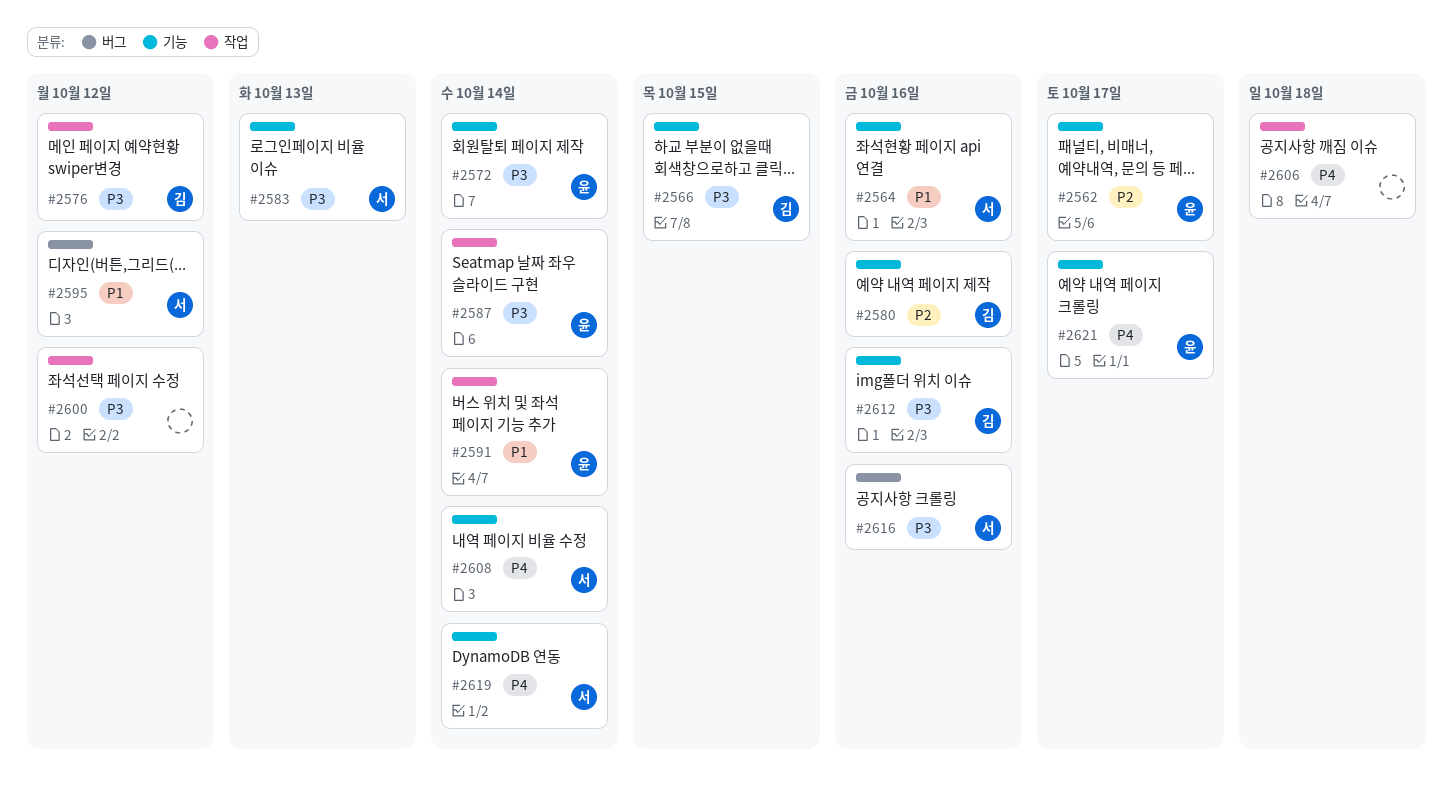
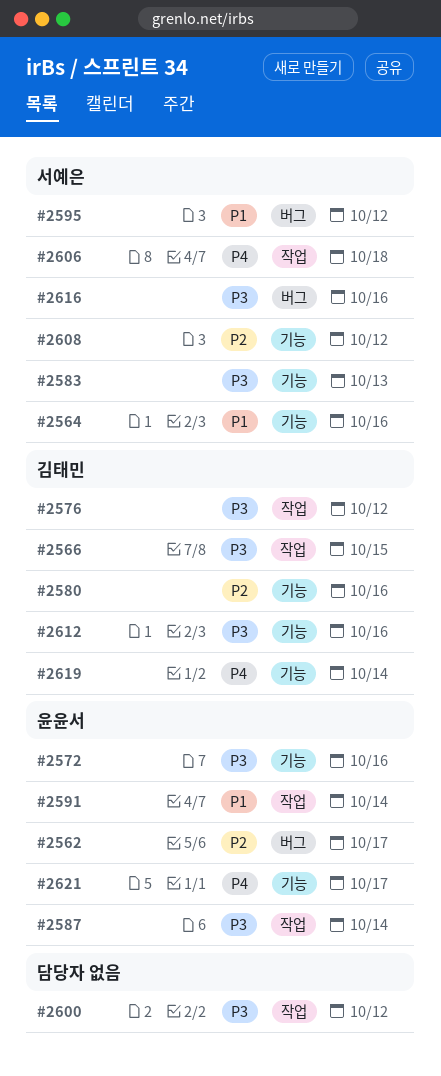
#2562, label: 기능 -> 버그
#2566, label: 기능 -> 작업
#2572, due: Oct 14 -> Oct 16
#2606, owner: none -> 서예은
#2608, priority: P4 -> P2
#2608, due: Oct 14 -> Oct 12
#2619, owner: 서예은 -> 김태민

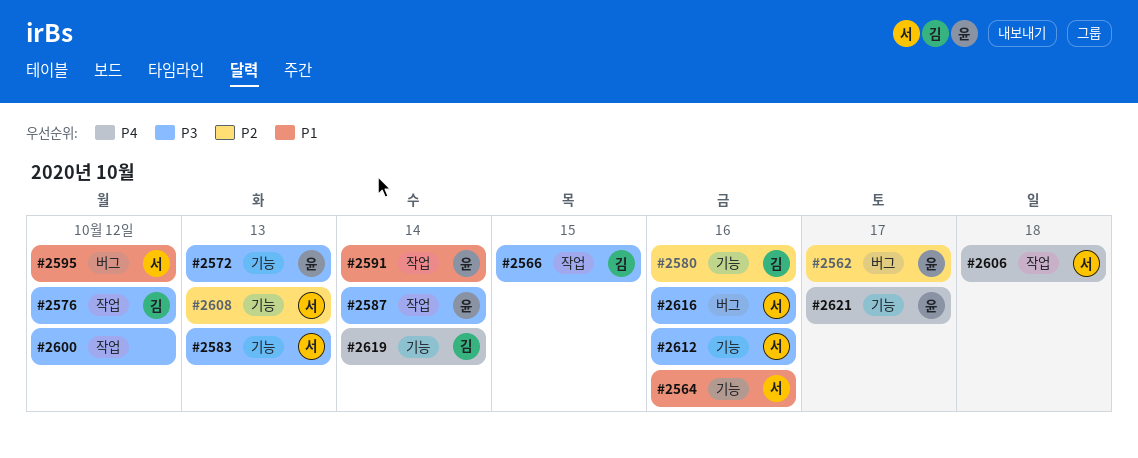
#2572, due: Oct 16 -> Oct 13
#2608, due: Oct 12 -> Oct 13
#2612, owner: 김태민 -> 서예은

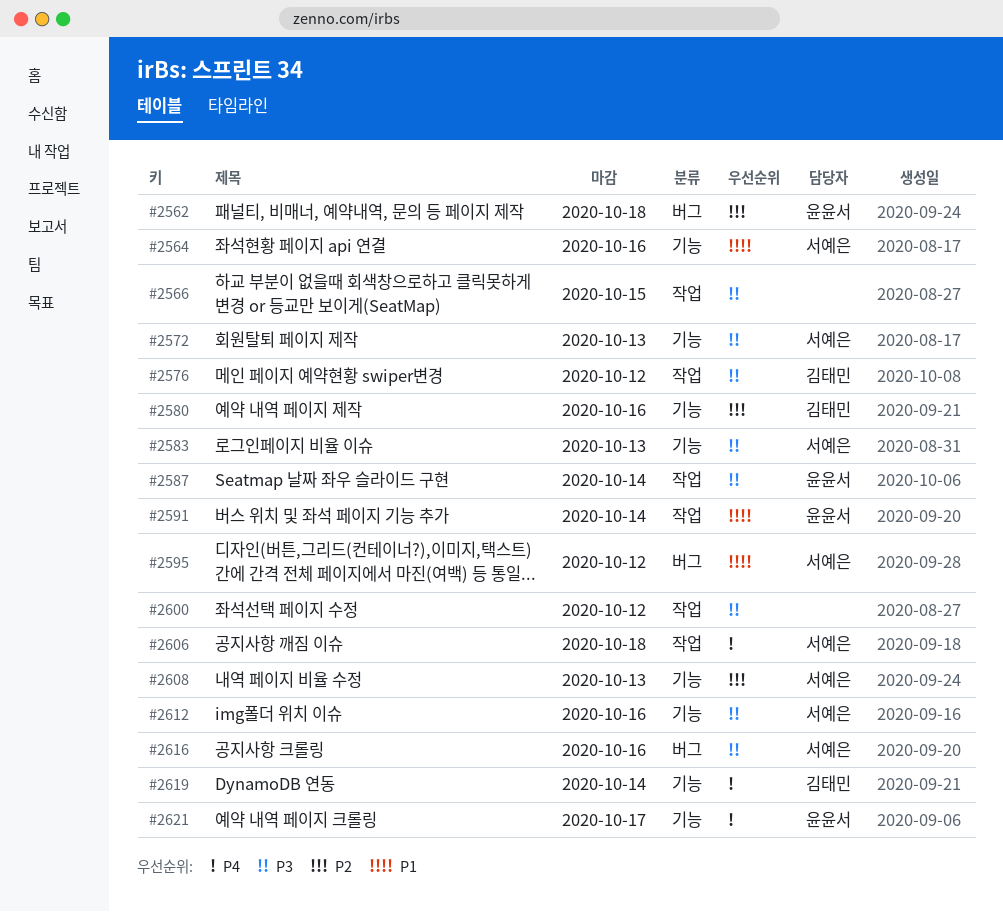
#2562, due: Oct 17 -> Oct 18
#2566, owner: 김태민 -> none
#2572, owner: 윤윤서 -> 서예은

